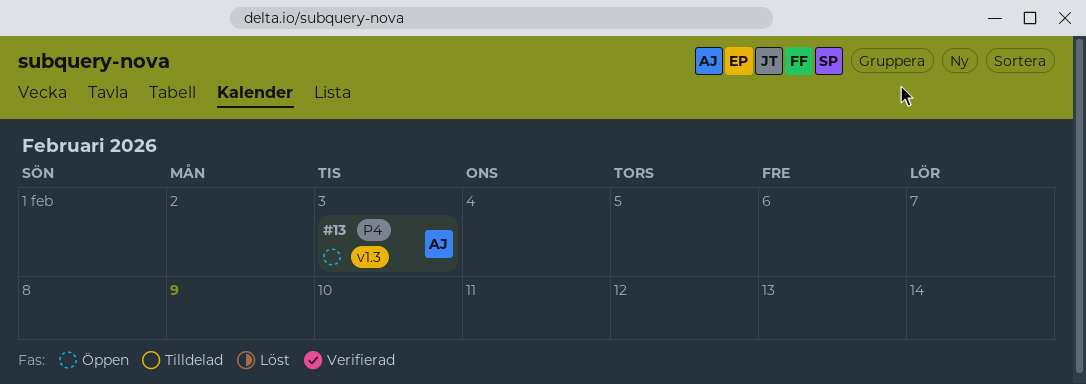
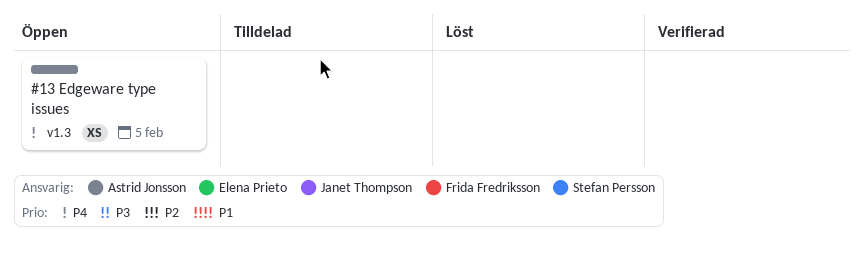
#13, due: Feb 3 -> Feb 5

